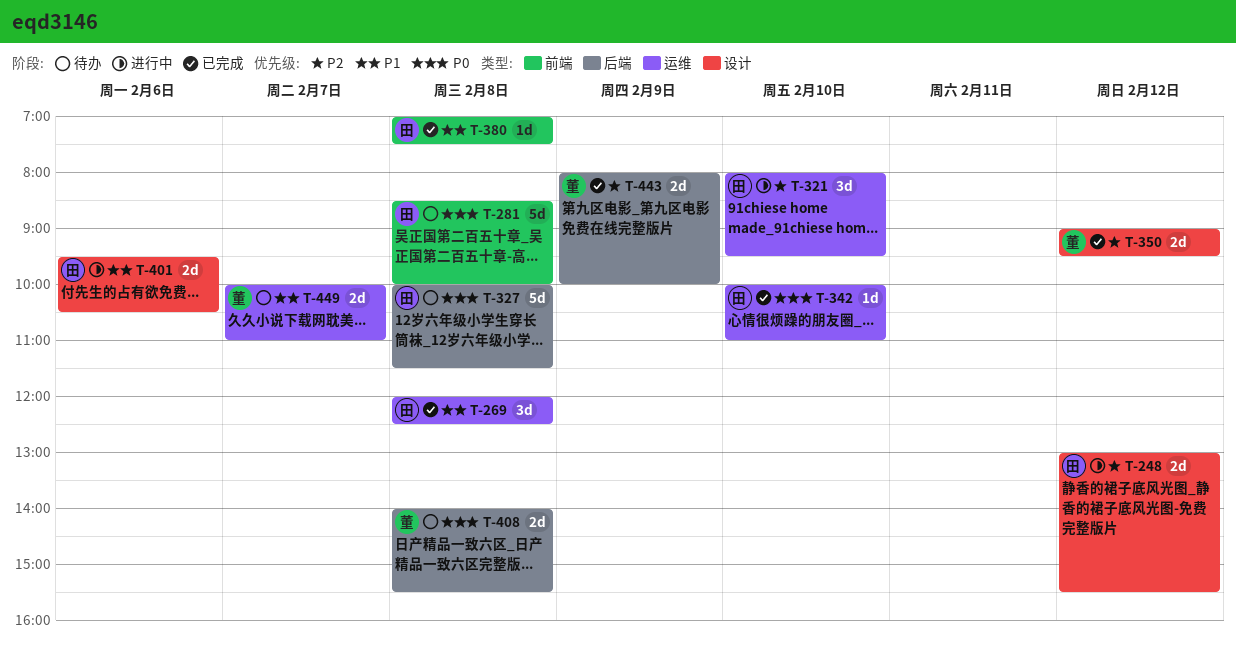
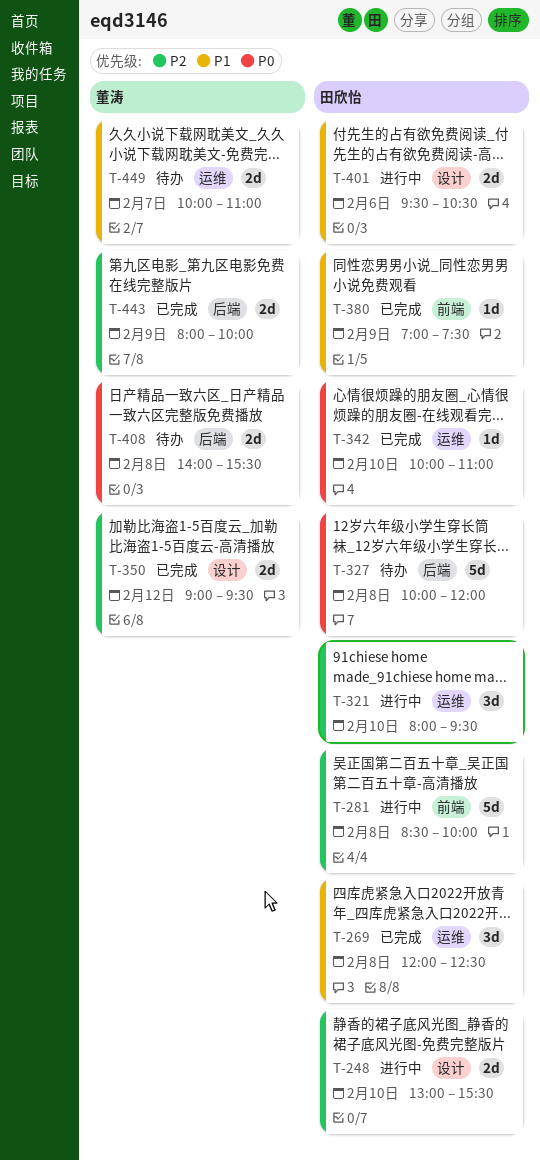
T-248, day: Feb 12 -> Feb 10
T-281, status: 待办 -> 进行中
T-281, priority: P0 -> P2
T-327, ends: 11:30 -> 12:00
T-380, day: Feb 8 -> Feb 9

